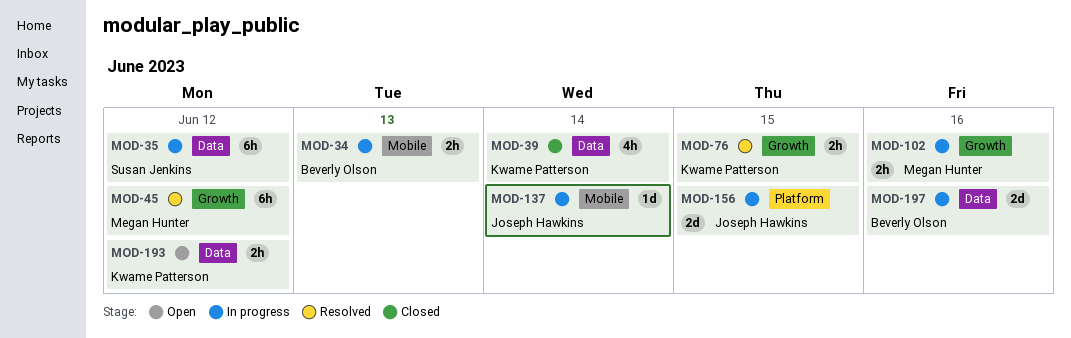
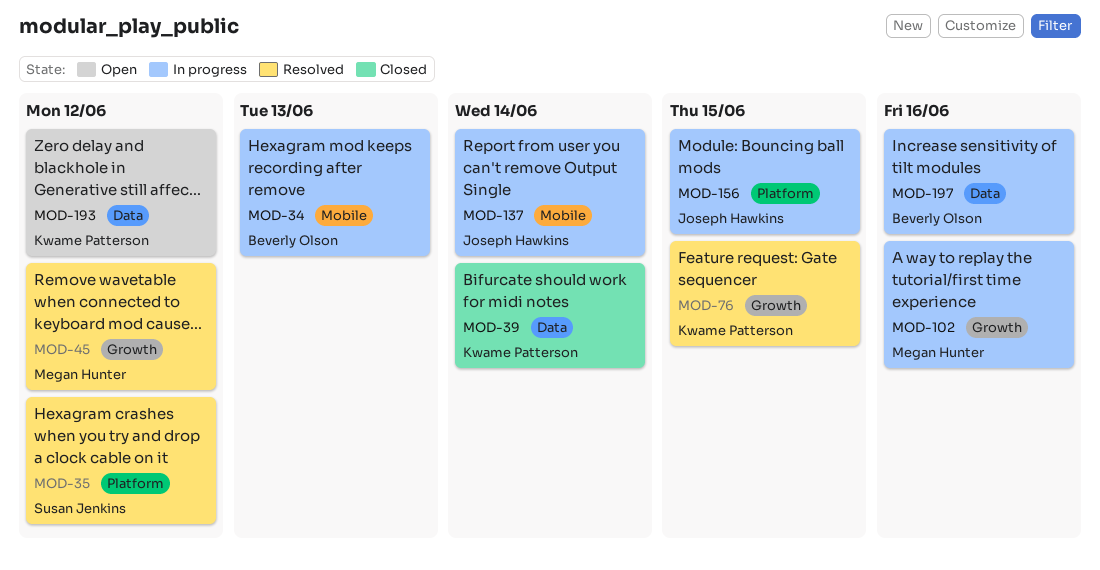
MOD-35, status: In progress -> Resolved
MOD-35, label: Data -> Platform

